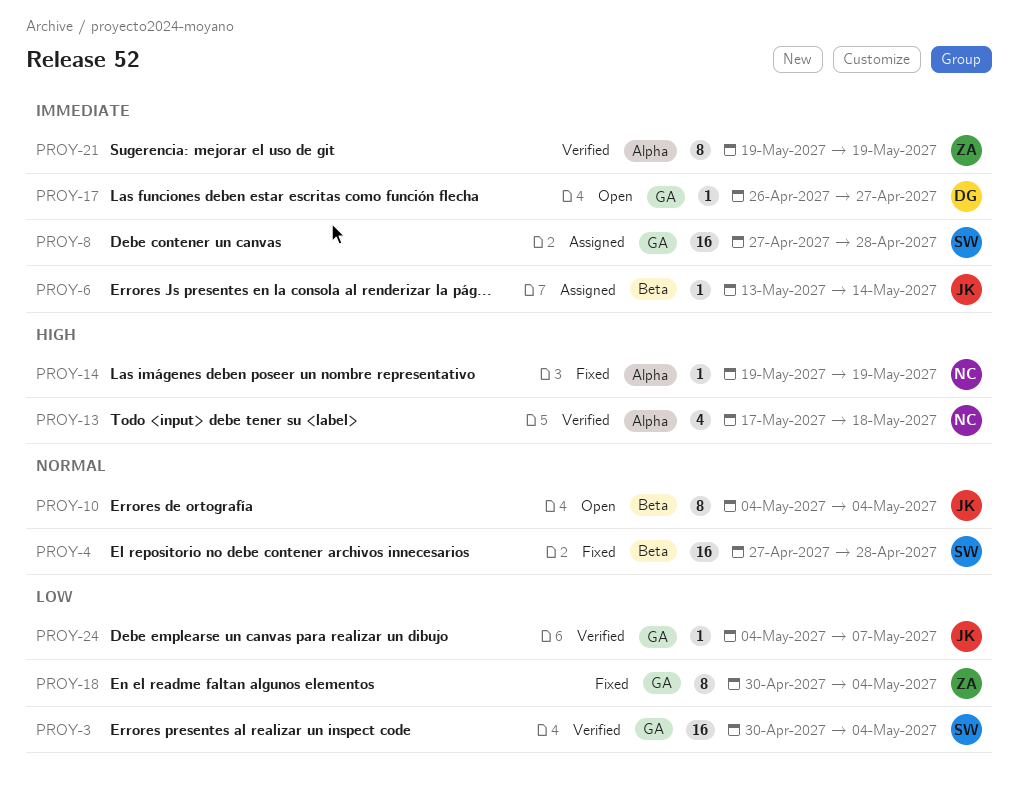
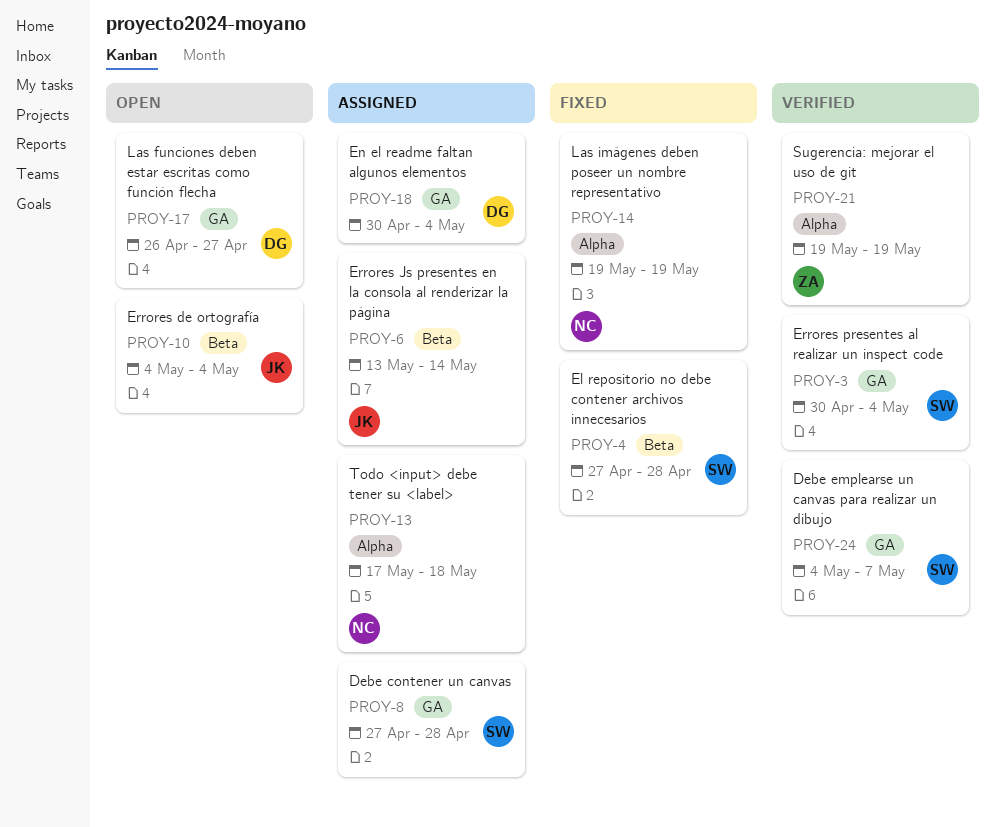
PROY-13, status: Verified -> Assigned
PROY-18, status: Fixed -> Assigned
PROY-18, owner: ZA -> DG
PROY-24, owner: JK -> SW

